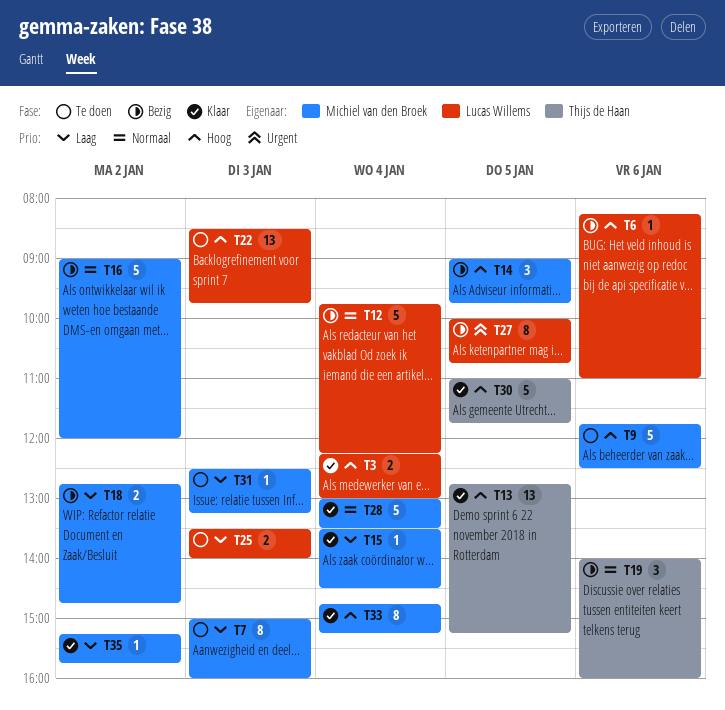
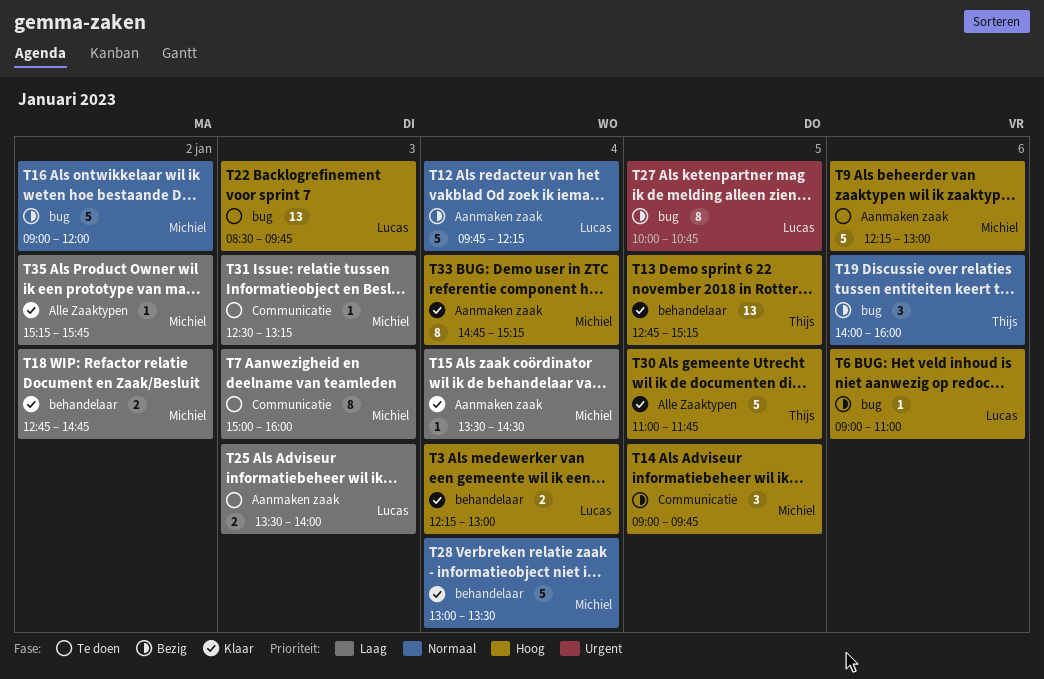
T6, begins: 08:15 -> 09:00
T9, begins: 11:45 -> 12:15
T9, ends: 12:30 -> 13:00
T18, status: Bezig -> Klaar

